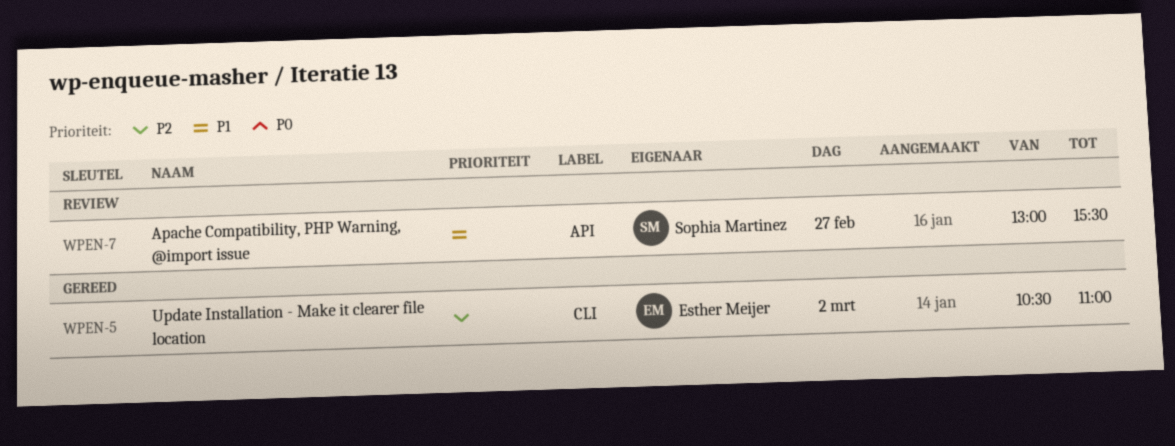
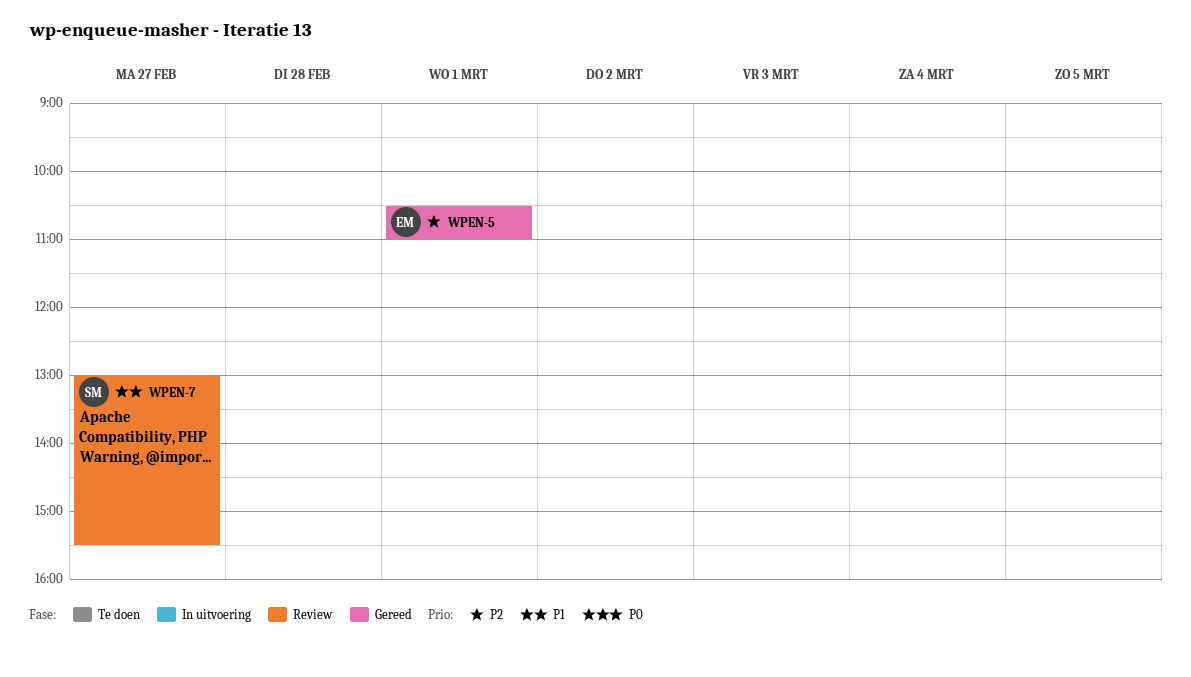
WPEN-5, day: Mar 2 -> Mar 1

